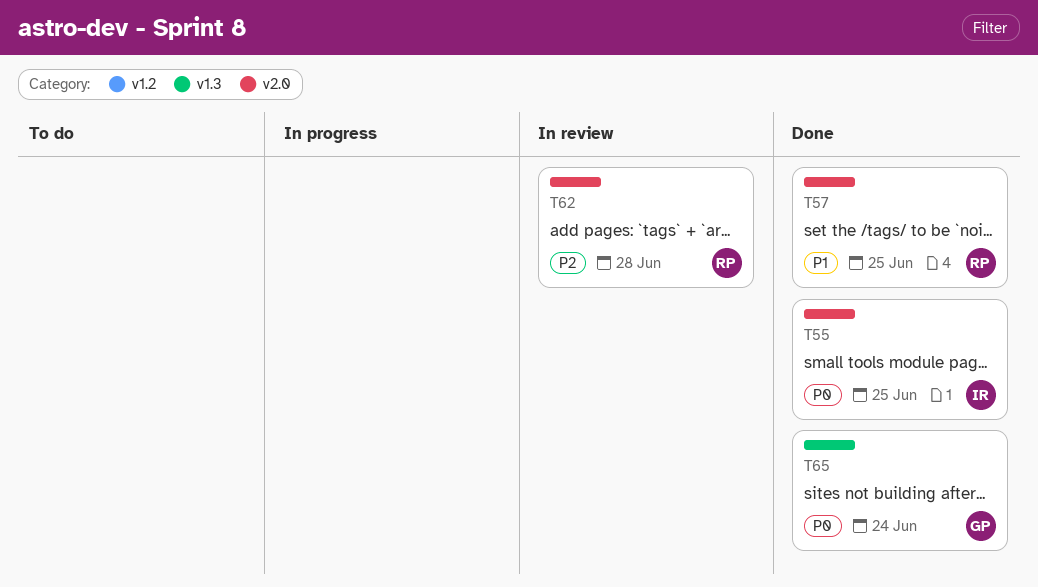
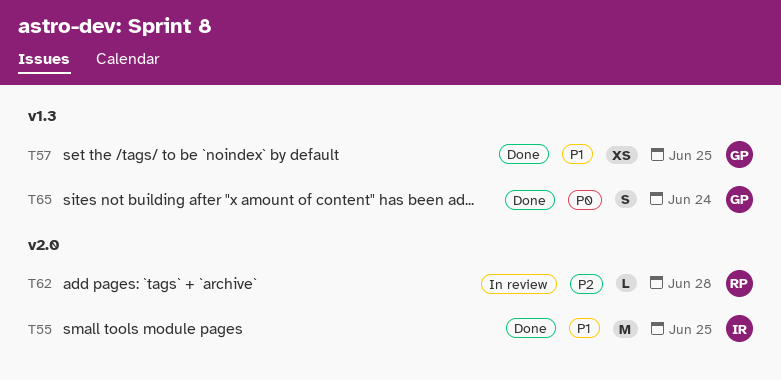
T55, priority: P0 -> P1
T57, owner: RP -> GP
T57, label: v2.0 -> v1.3

